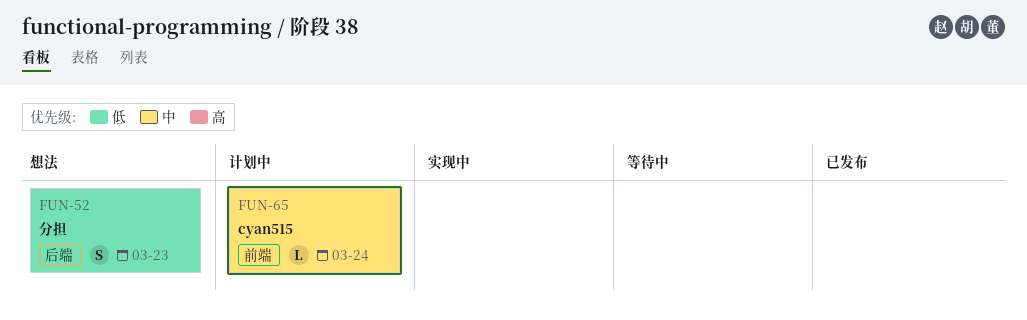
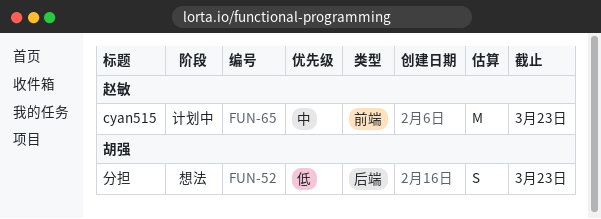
FUN-65, estimate: L -> M
FUN-65, due: Mar 24 -> Mar 23

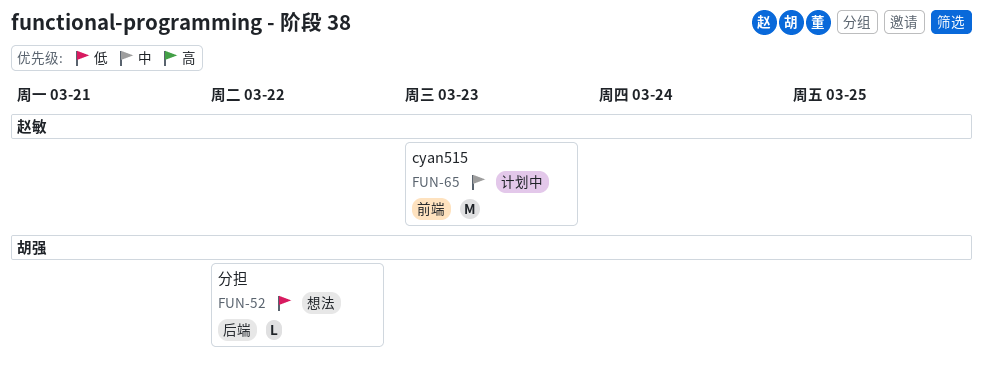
FUN-52, estimate: S -> L
FUN-52, due: Mar 23 -> Mar 22

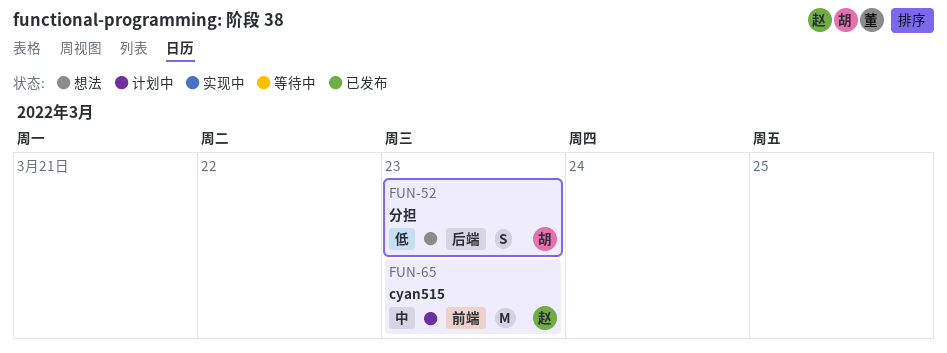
FUN-52, estimate: L -> S
FUN-52, due: Mar 22 -> Mar 23

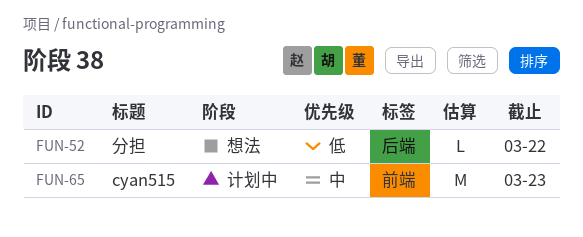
FUN-52, estimate: S -> L
FUN-52, due: Mar 23 -> Mar 22

